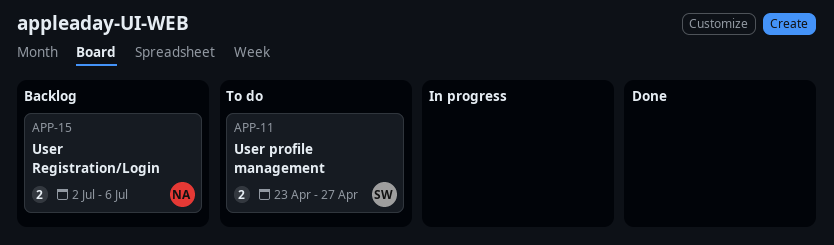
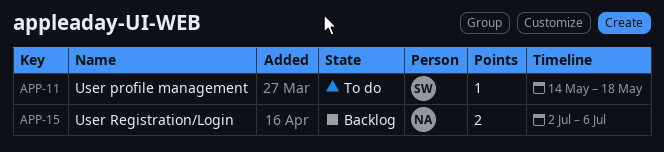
APP-11, estimate: 2 -> 1
APP-11, start: Apr 23 -> May 14
APP-11, due: Apr 27 -> May 18

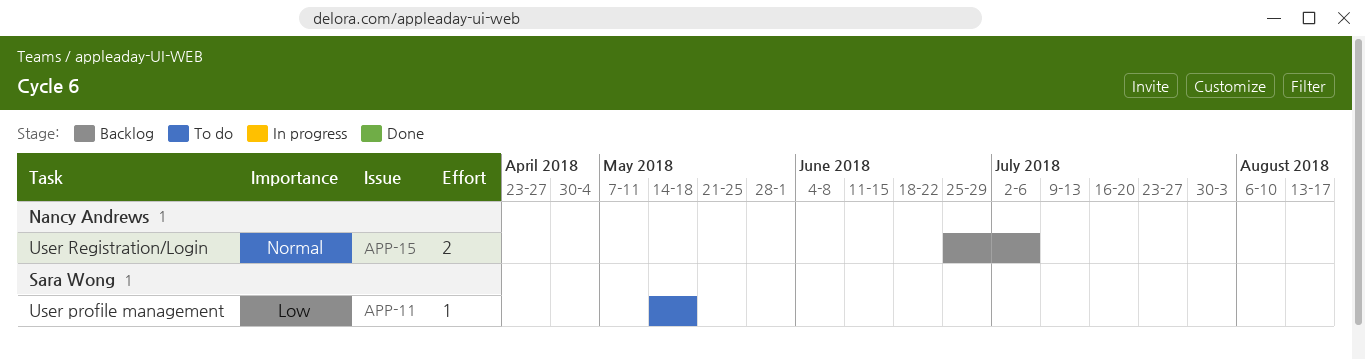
APP-15, start: Jul 2 -> Jun 25

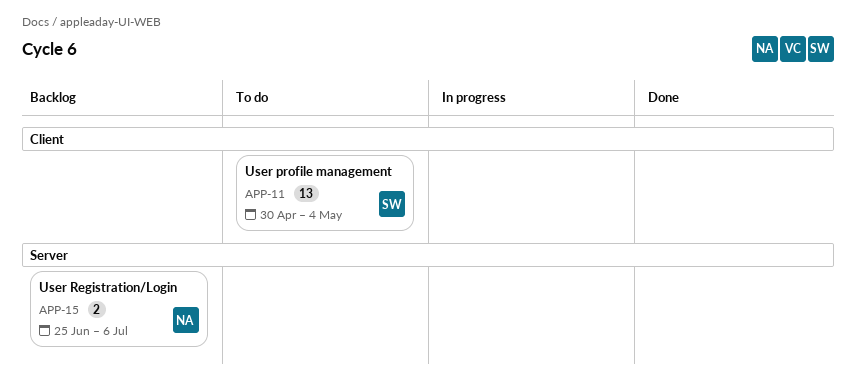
APP-11, estimate: 1 -> 13
APP-11, start: May 14 -> Apr 30
APP-11, due: May 18 -> May 4

